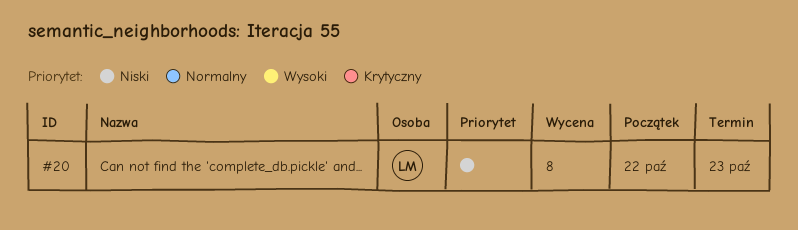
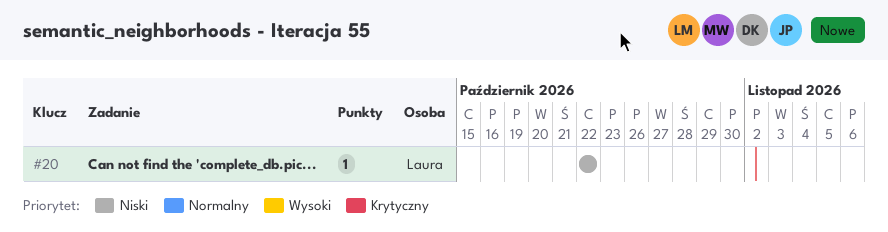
#20, estimate: 8 -> 1
#20, due: Oct 23 -> Oct 22

